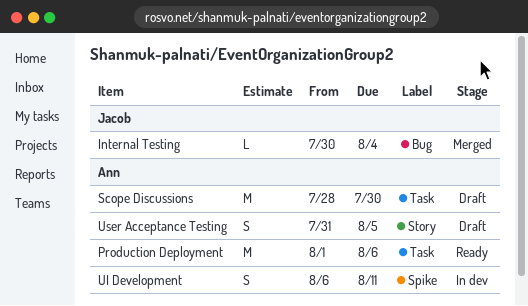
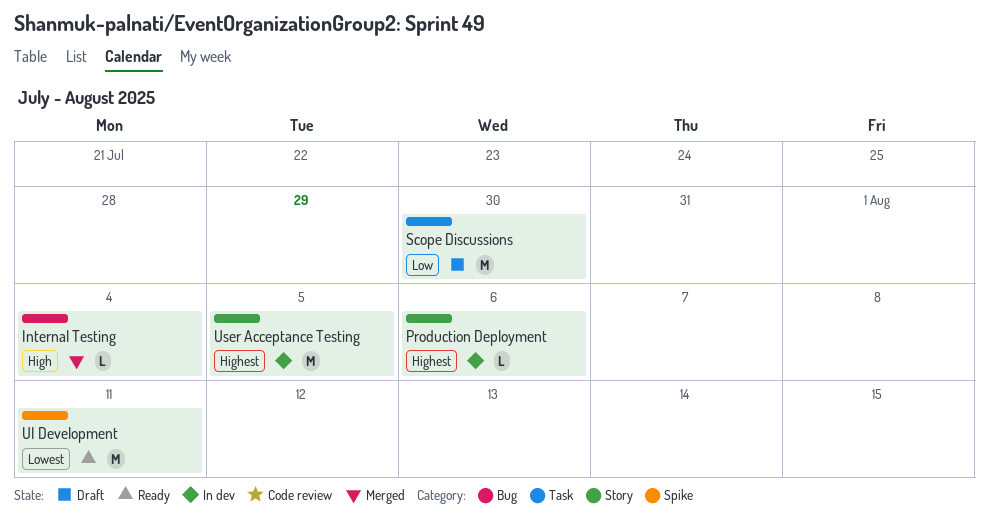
Production Deployment, status: Ready -> In dev
Production Deployment, label: Task -> Story
Production Deployment, estimate: M -> L
UI Development, status: In dev -> Ready
UI Development, estimate: S -> M
User Acceptance Testing, status: Draft -> In dev
User Acceptance Testing, estimate: S -> M

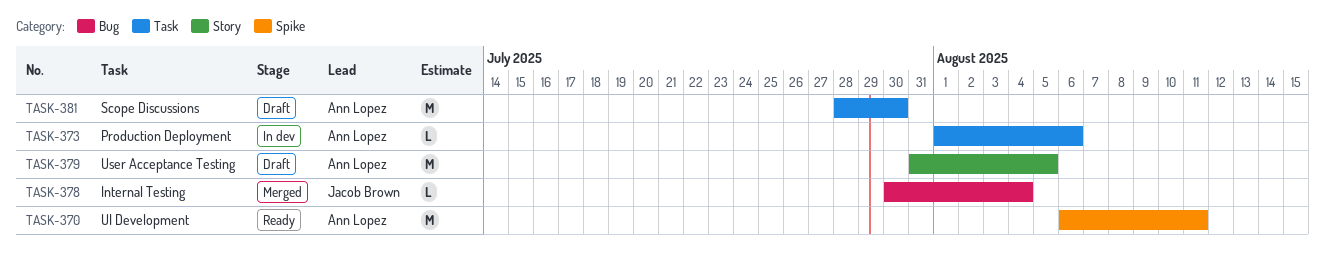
Production Deployment, label: Story -> Task
User Acceptance Testing, status: In dev -> Draft

